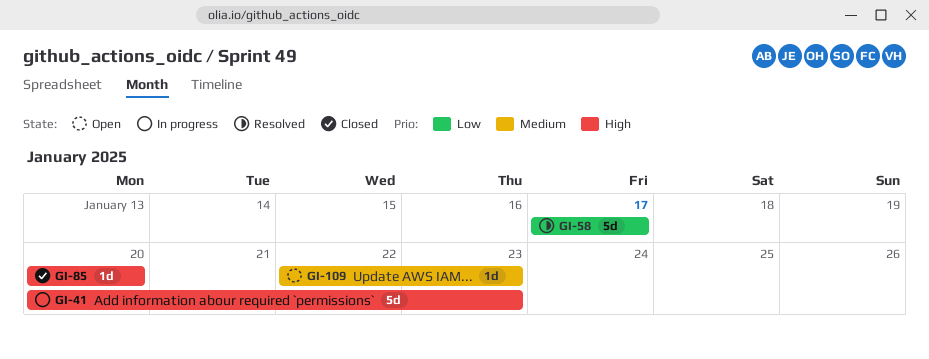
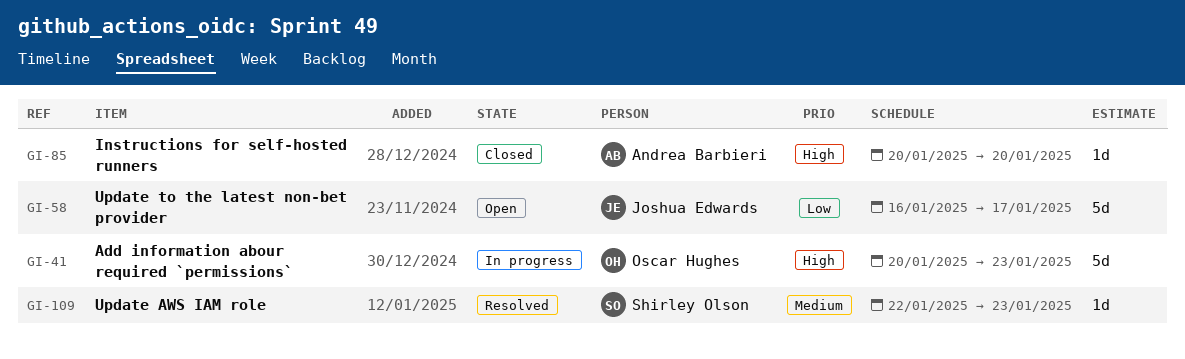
GI-58, status: Resolved -> Open
GI-58, start: Jan 17 -> Jan 16
GI-109, status: Open -> Resolved

